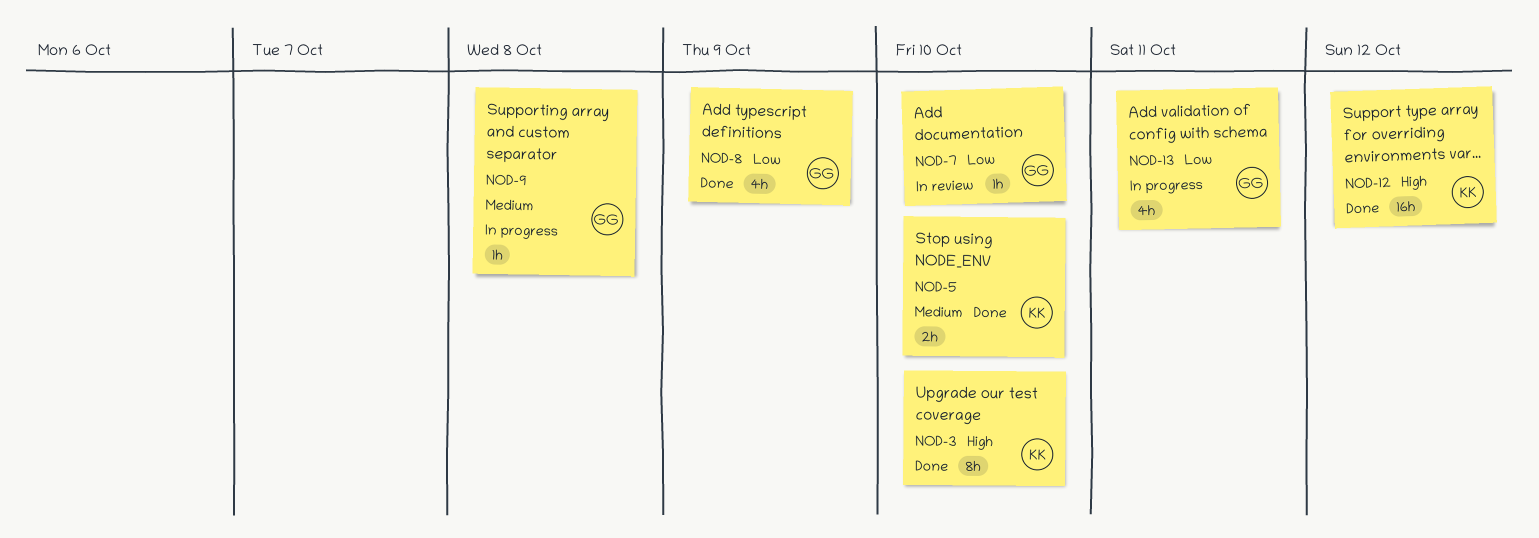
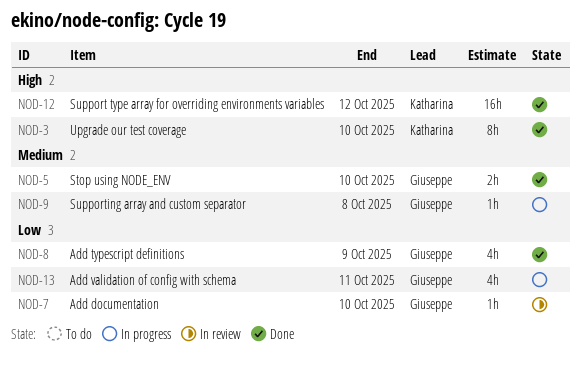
NOD-5, owner: Katharina -> Giuseppe

